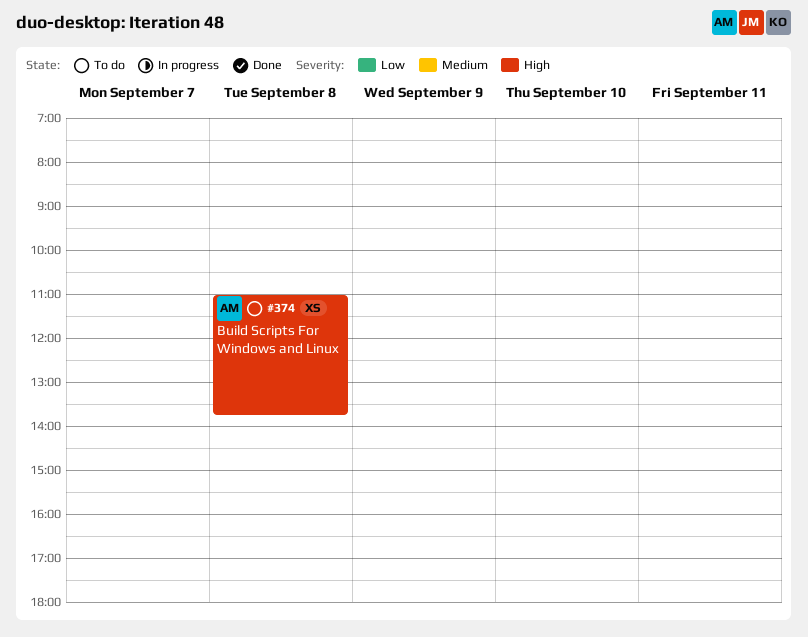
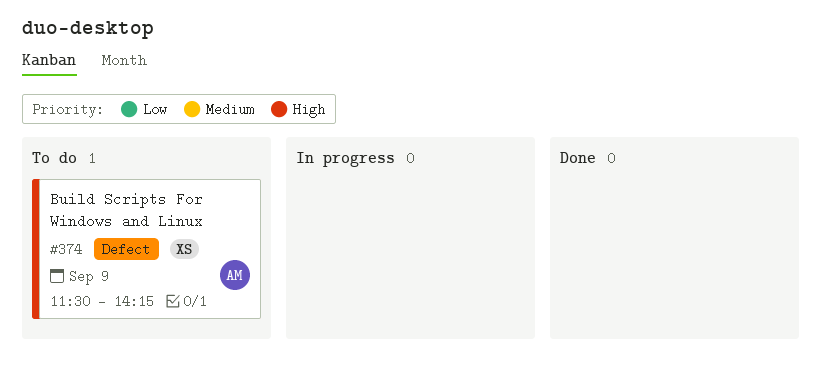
#374, day: Sep 8 -> Sep 9
#374, begins: 11:00 -> 11:30
#374, ends: 13:45 -> 14:15

